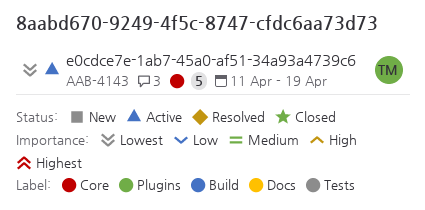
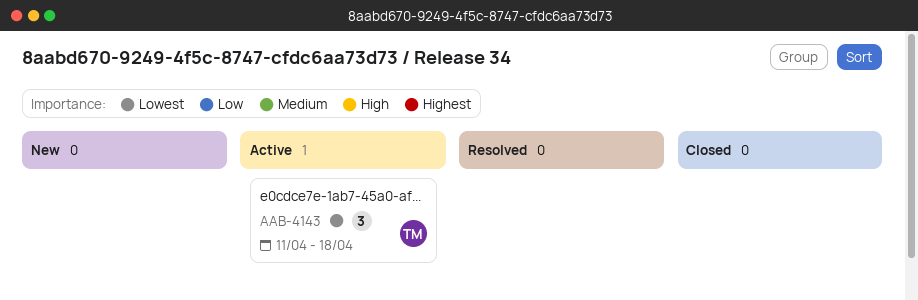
AAB-4143, estimate: 5 -> 3
AAB-4143, due: Apr 19 -> Apr 18

